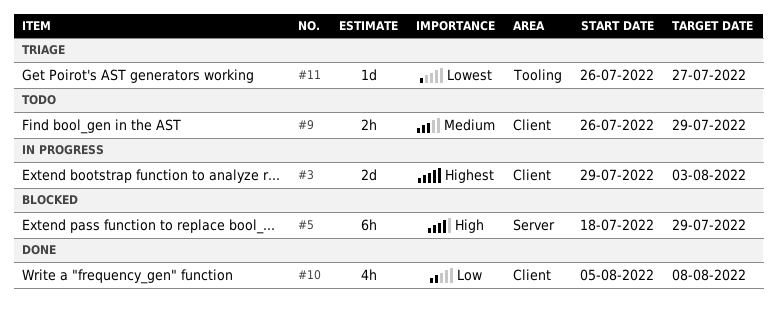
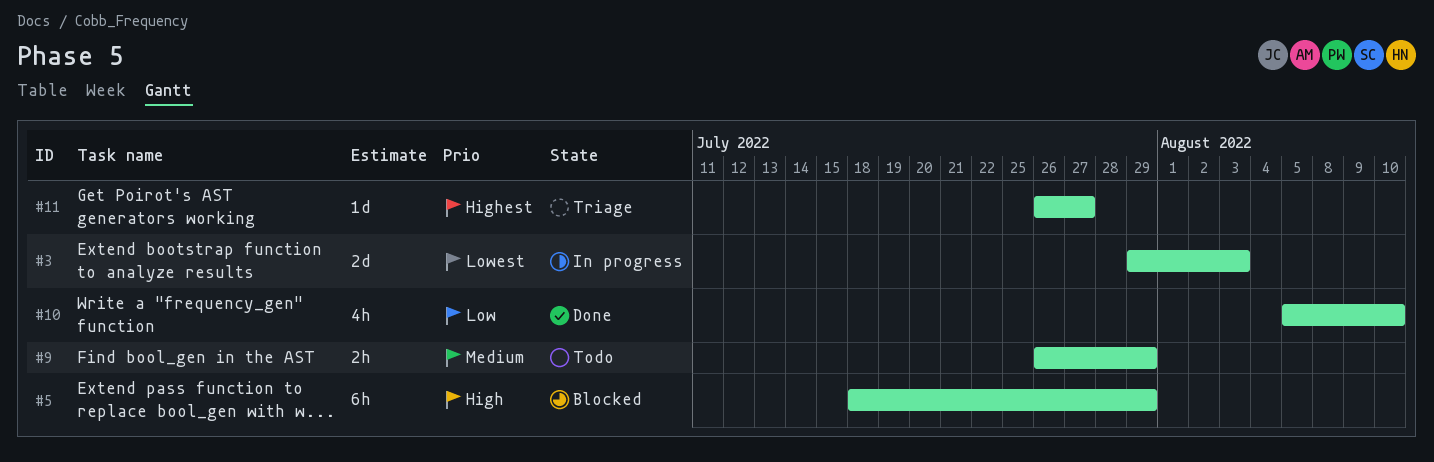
#3, priority: Highest -> Lowest
#10, due: Aug 8 -> Aug 10
#11, priority: Lowest -> Highest

